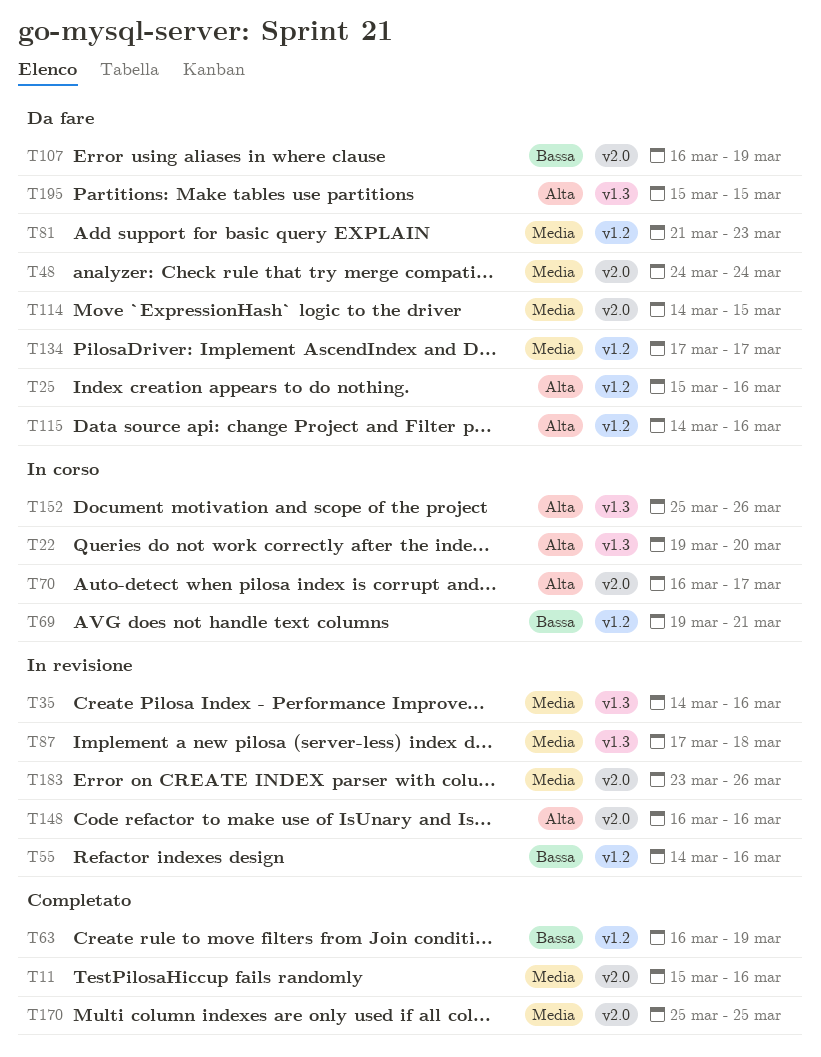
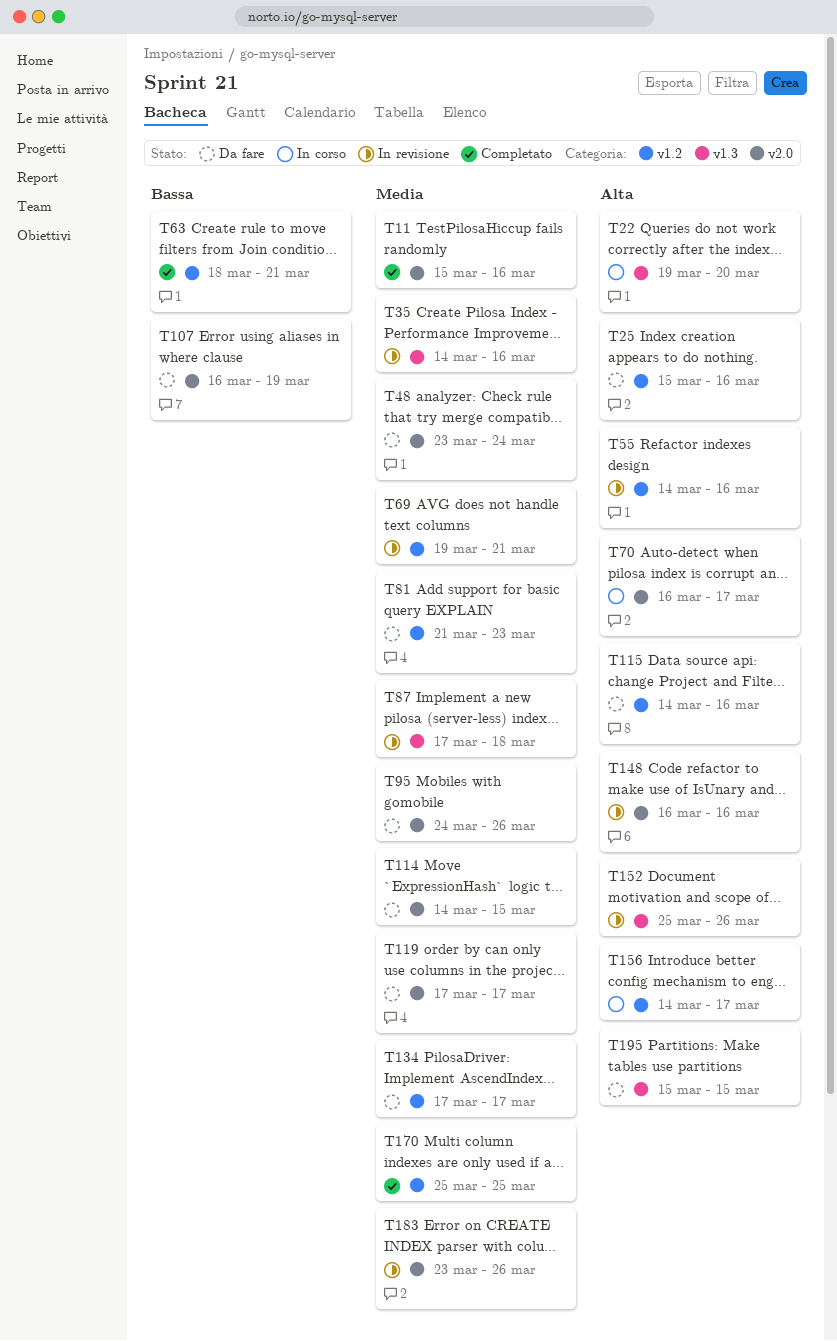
T48, start: Mar 24 -> Mar 23
T55, priority: Bassa -> Alta
T63, start: Mar 16 -> Mar 18
T63, due: Mar 19 -> Mar 21
T69, status: In corso -> In revisione
T69, priority: Bassa -> Media
T95: none -> present
T119: none -> present
T152, status: In corso -> In revisione
T156: none -> present
T170, label: v2.0 -> v1.2

